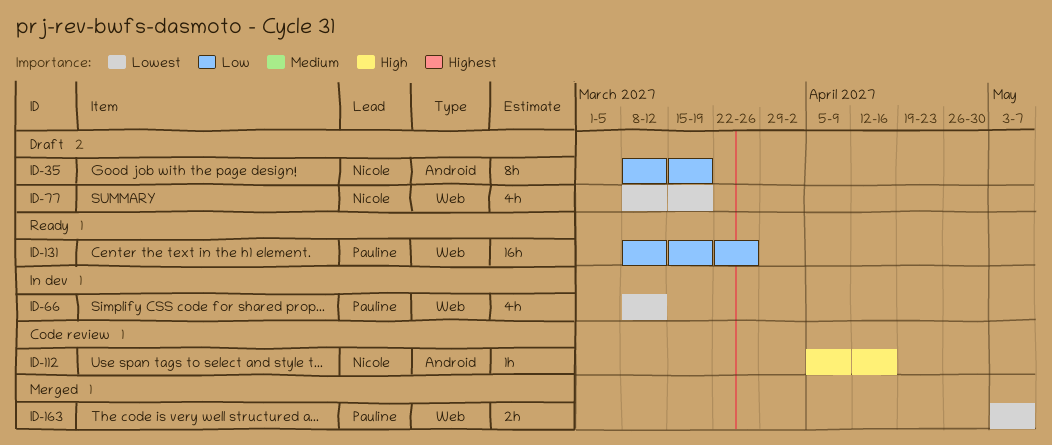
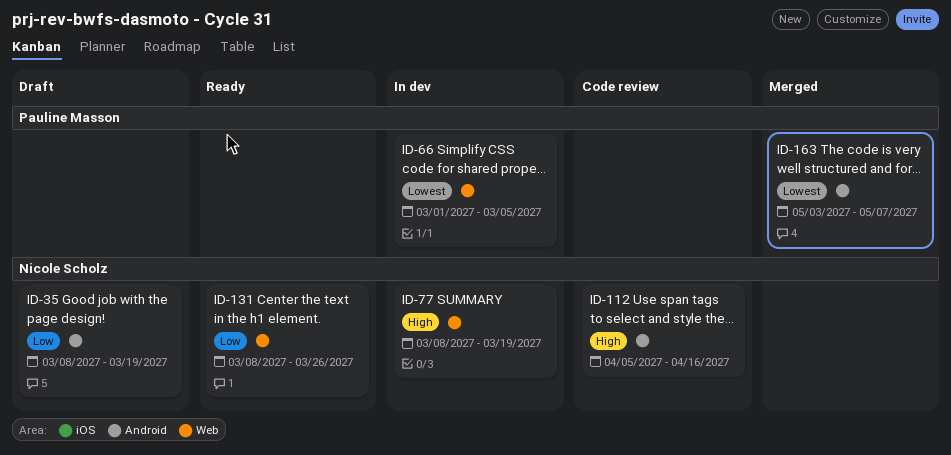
ID-66, start: Mar 8 -> Mar 1
ID-66, due: Mar 12 -> Mar 5
ID-77, status: Draft -> In dev
ID-77, priority: Lowest -> High
ID-131, owner: Pauline Masson -> Nicole Scholz
ID-163, label: Web -> Android

